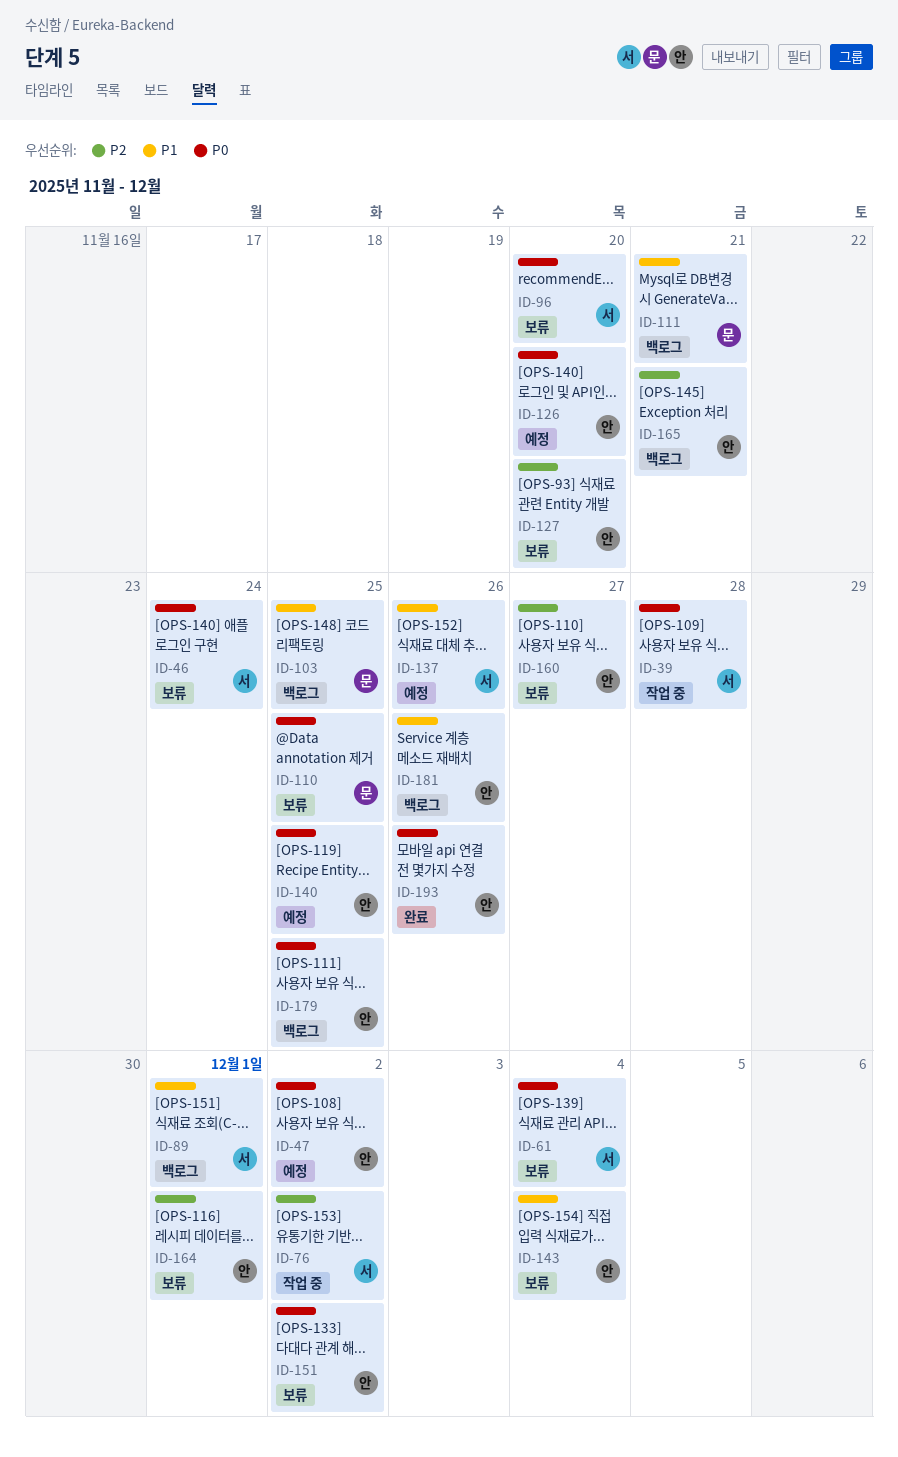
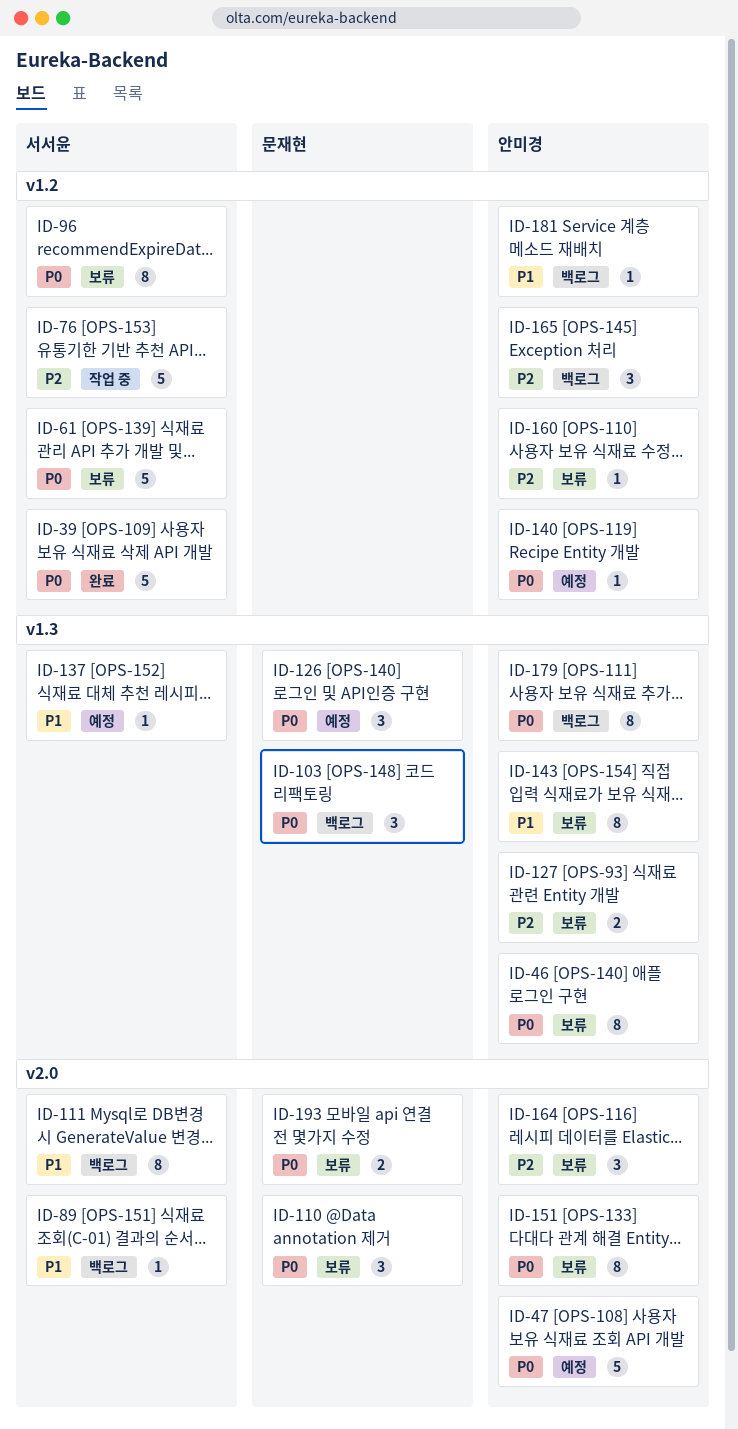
ID-39, status: 작업 중 -> 완료
ID-46, owner: 서서윤 -> 안미경
ID-103, priority: P1 -> P0
ID-111, owner: 문재현 -> 서서윤
ID-126, owner: 안미경 -> 문재현
ID-193, status: 완료 -> 보류
ID-193, owner: 안미경 -> 문재현

